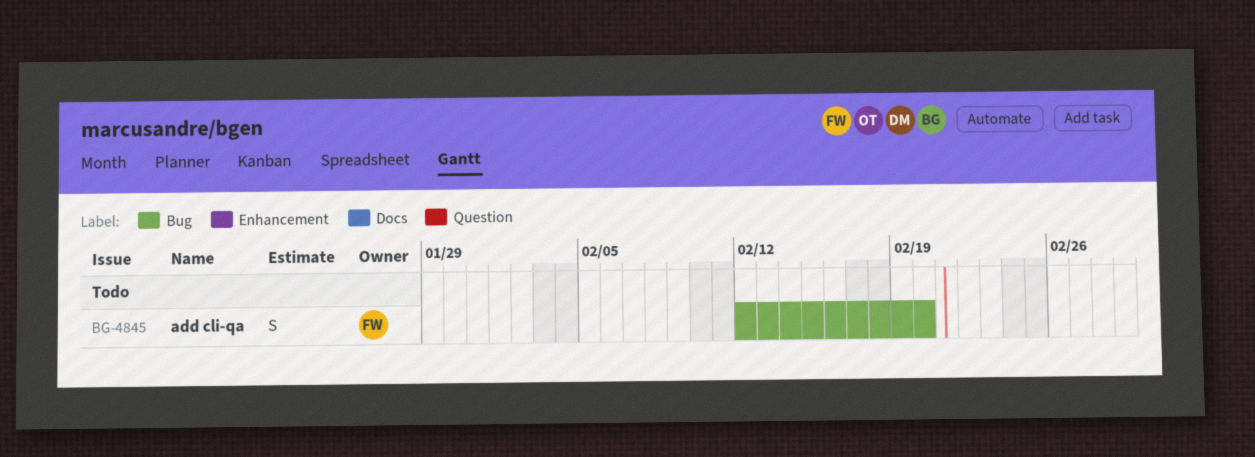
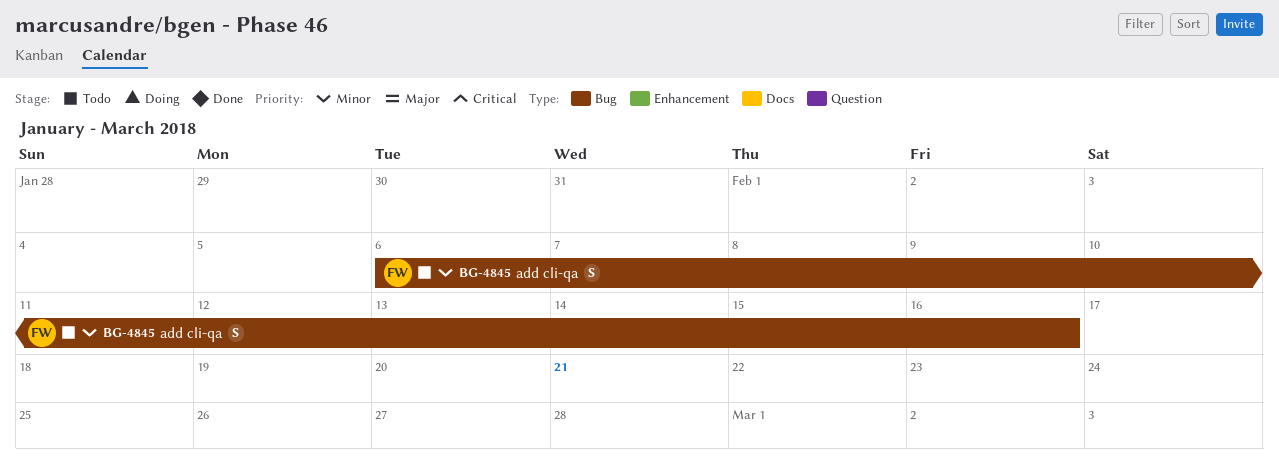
BG-4845, start: Feb 12 -> Feb 6
BG-4845, due: Feb 20 -> Feb 16

